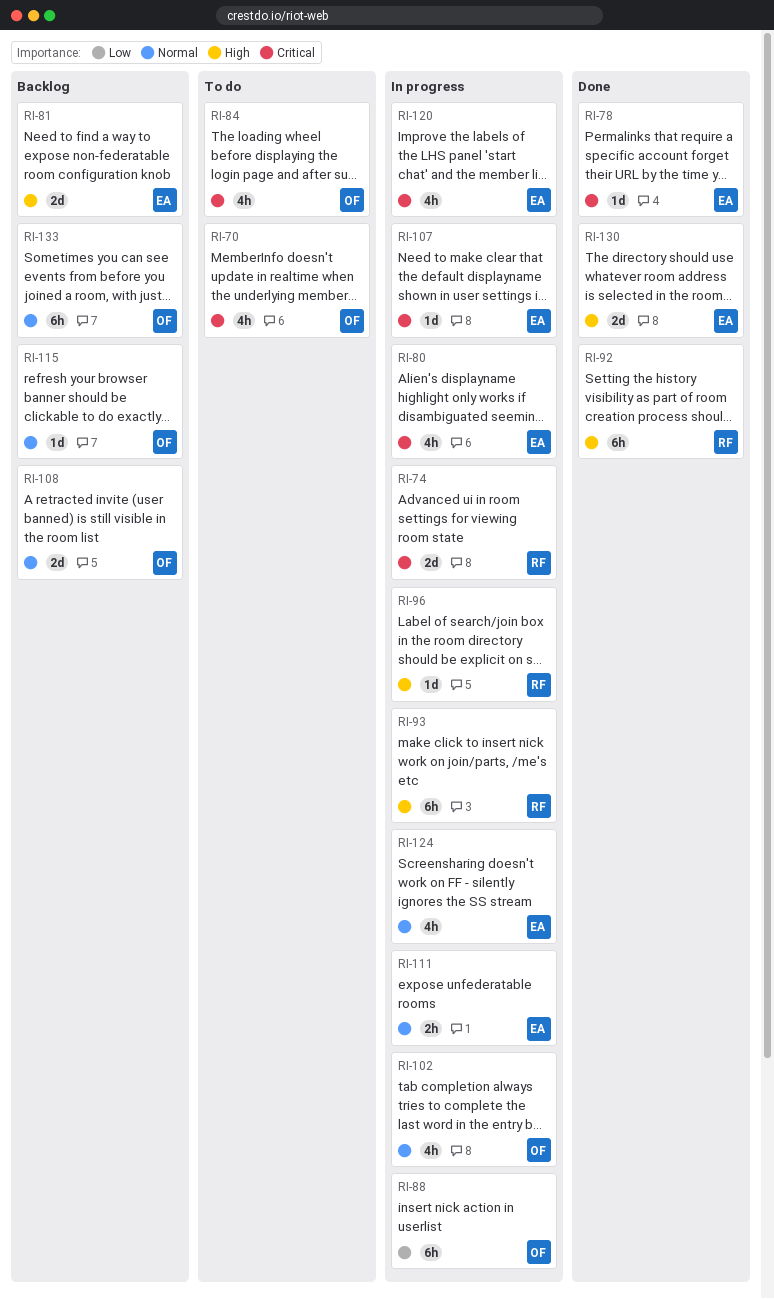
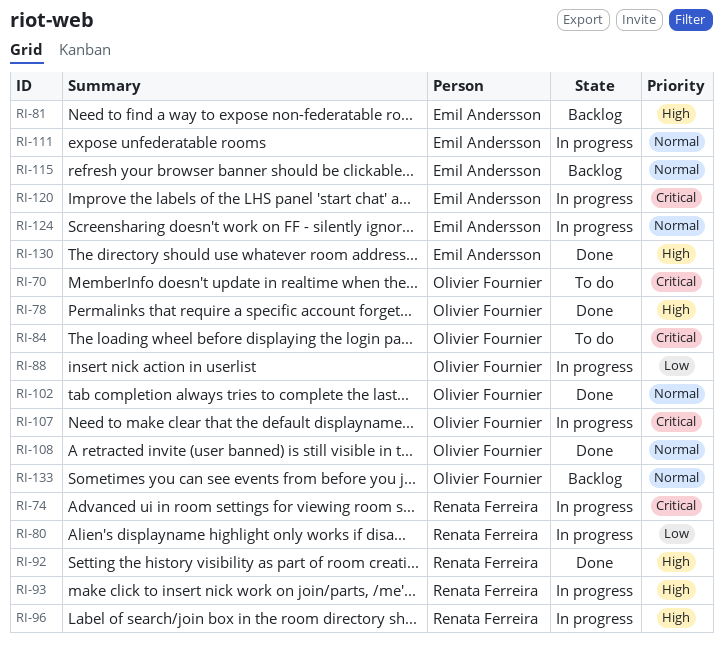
RI-78, owner: Emil Andersson -> Olivier Fournier
RI-78, priority: Critical -> High
RI-80, owner: Emil Andersson -> Renata Ferreira
RI-80, priority: Critical -> Low
RI-102, status: In progress -> Done
RI-107, owner: Emil Andersson -> Olivier Fournier
RI-108, status: Backlog -> Done
RI-115, owner: Olivier Fournier -> Emil Andersson

